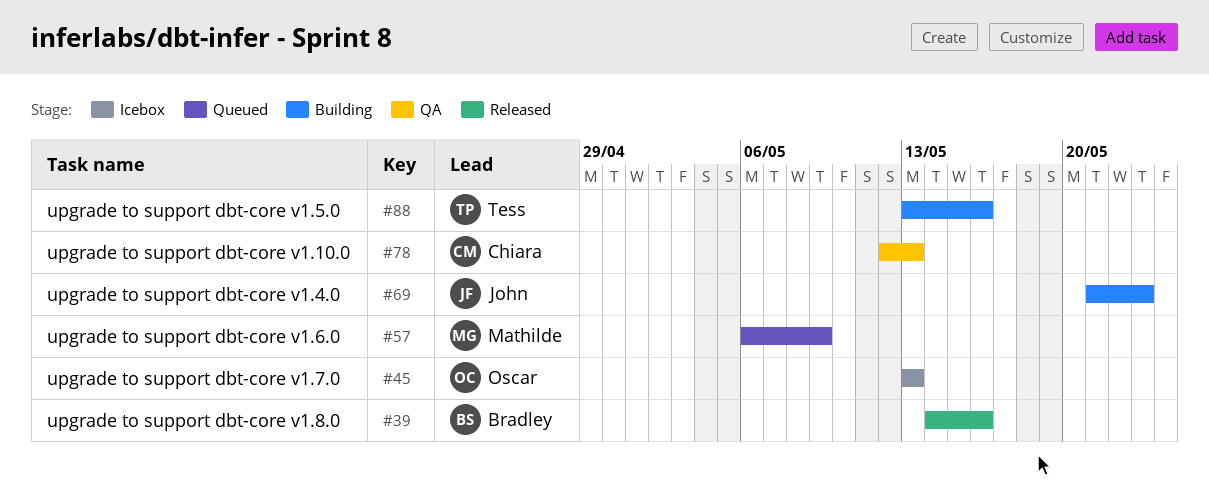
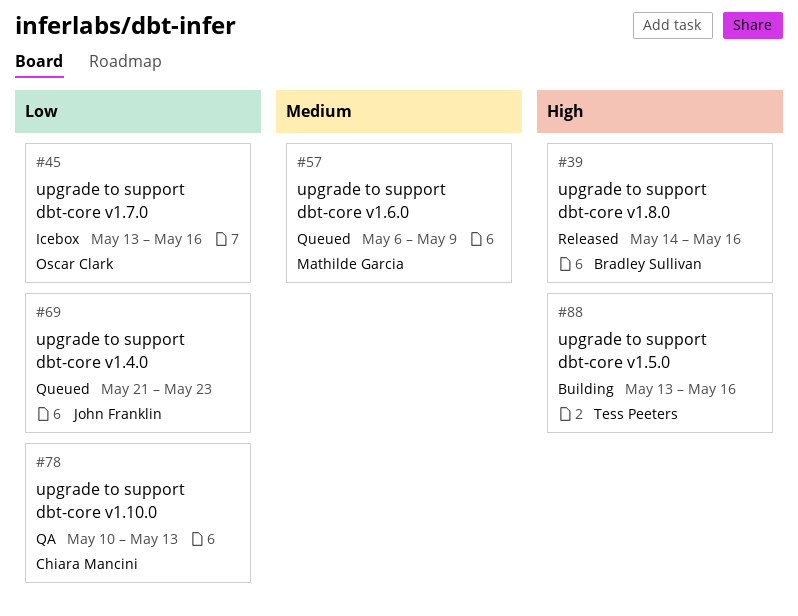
#45, due: May 13 -> May 16
#69, status: Building -> Queued
#78, start: May 12 -> May 10

